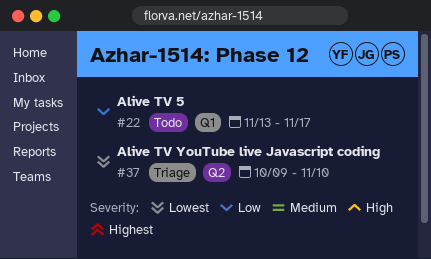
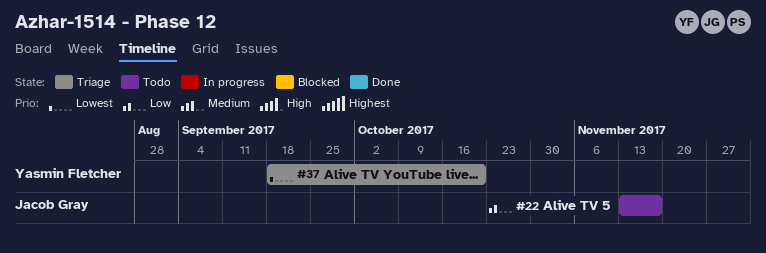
#37, start: Oct 9 -> Sep 18
#37, due: Nov 10 -> Oct 20

